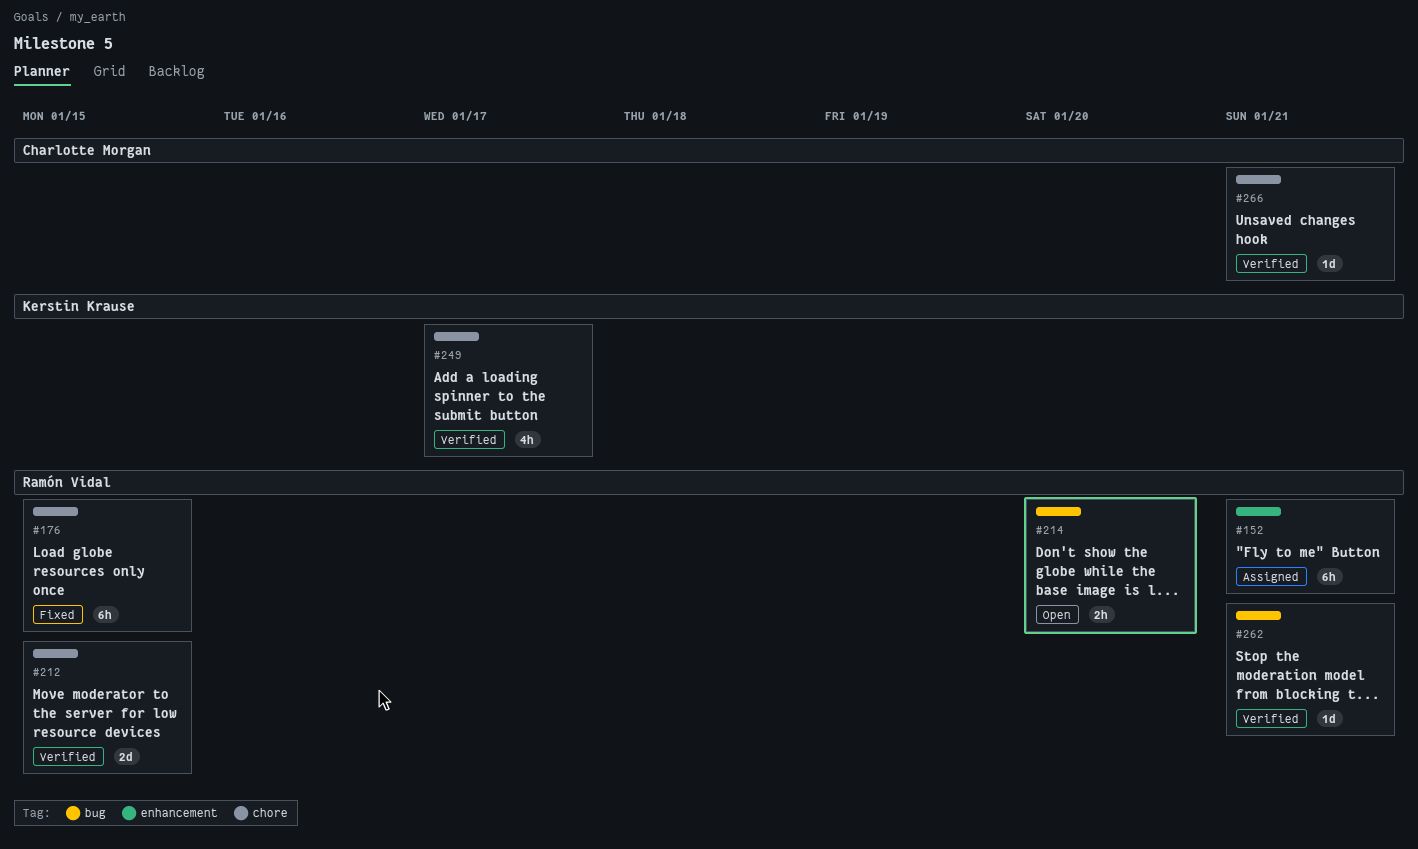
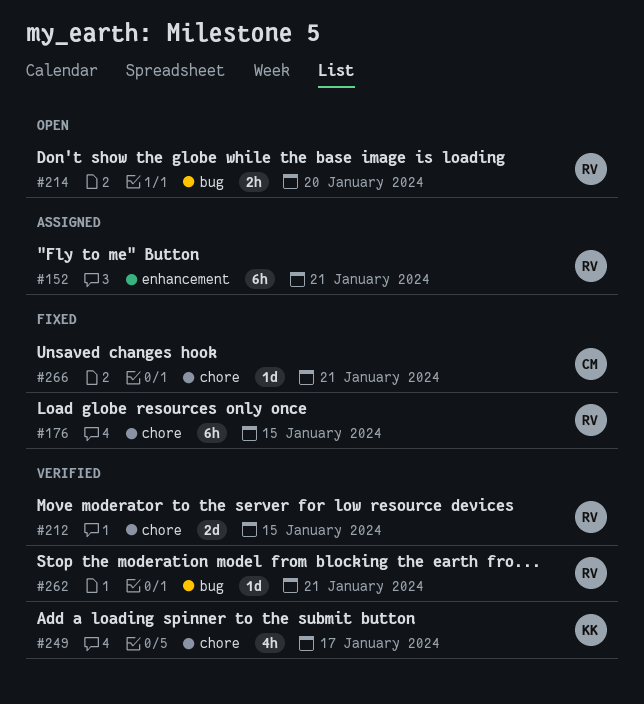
#266, status: Verified -> Fixed

